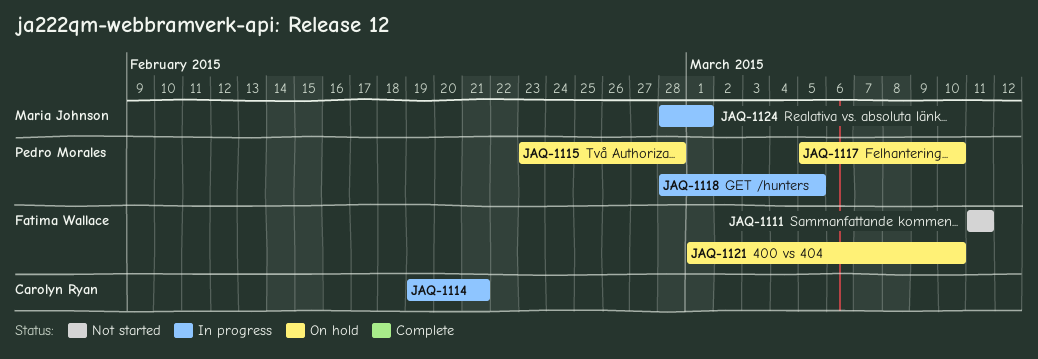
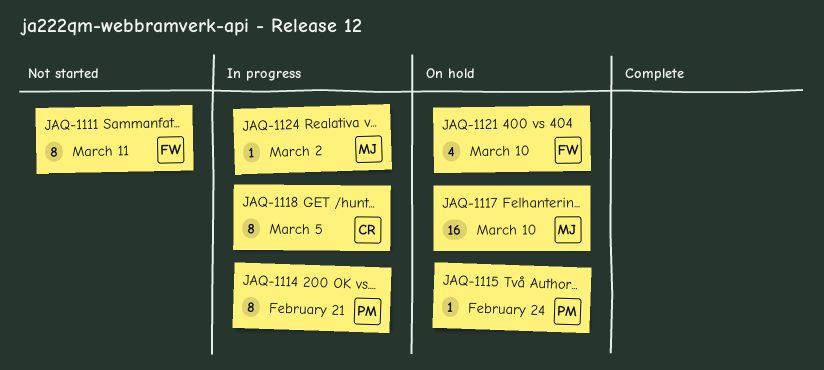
JAQ-1114, owner: Carolyn Ryan -> Pedro Morales
JAQ-1115, due: Feb 28 -> Feb 24
JAQ-1117, owner: Pedro Morales -> Maria Johnson
JAQ-1118, owner: Pedro Morales -> Carolyn Ryan
JAQ-1124, due: Mar 1 -> Mar 2

